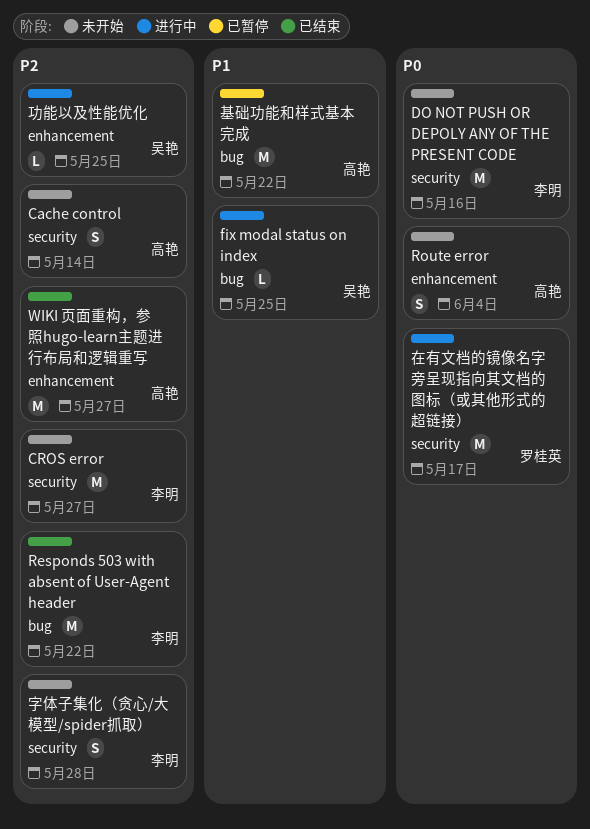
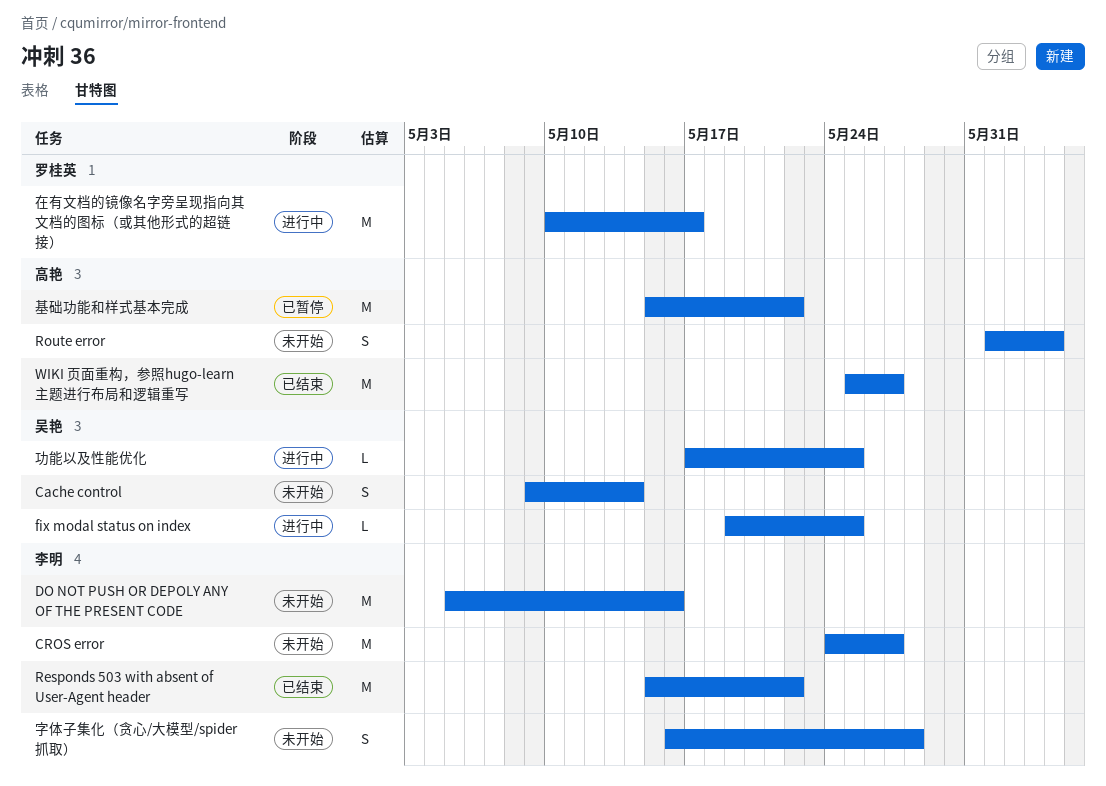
Cache control, owner: 高艳 -> 吴艳

